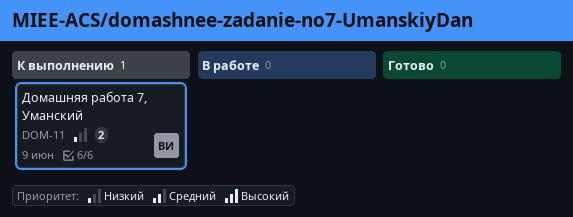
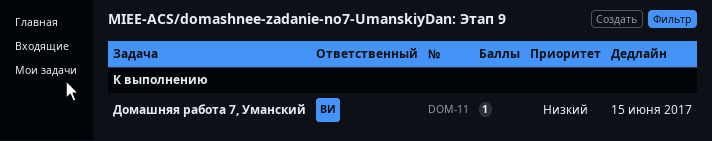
DOM-11, estimate: 2 -> 1
DOM-11, due: Jun 9 -> Jun 15

